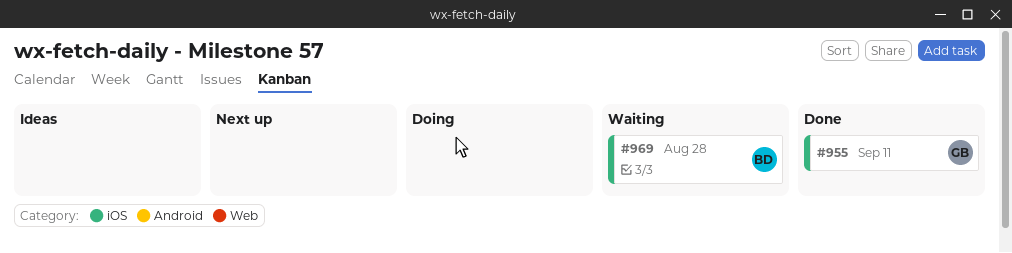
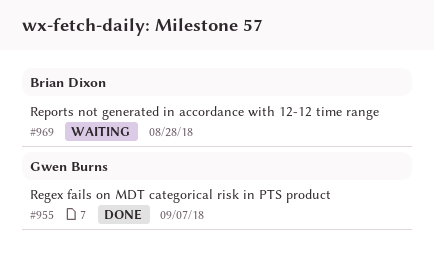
#955, due: Sep 11 -> Sep 7

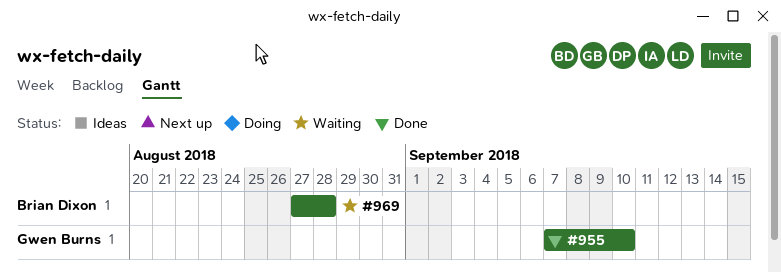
#955, due: Sep 7 -> Sep 10

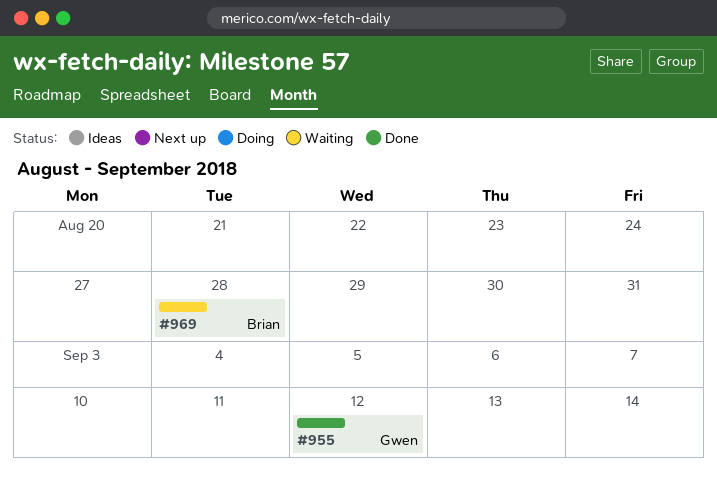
#955, due: Sep 10 -> Sep 12

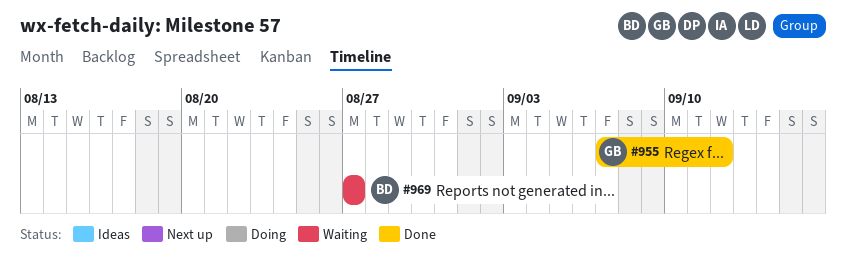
#969, due: Aug 28 -> Aug 27

